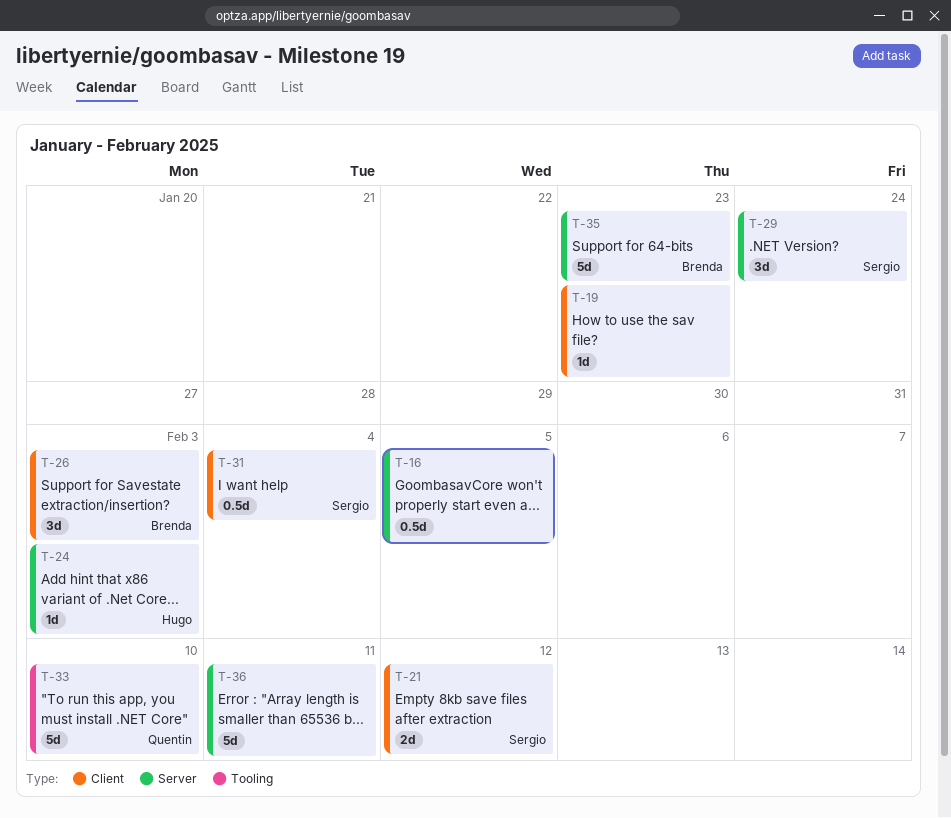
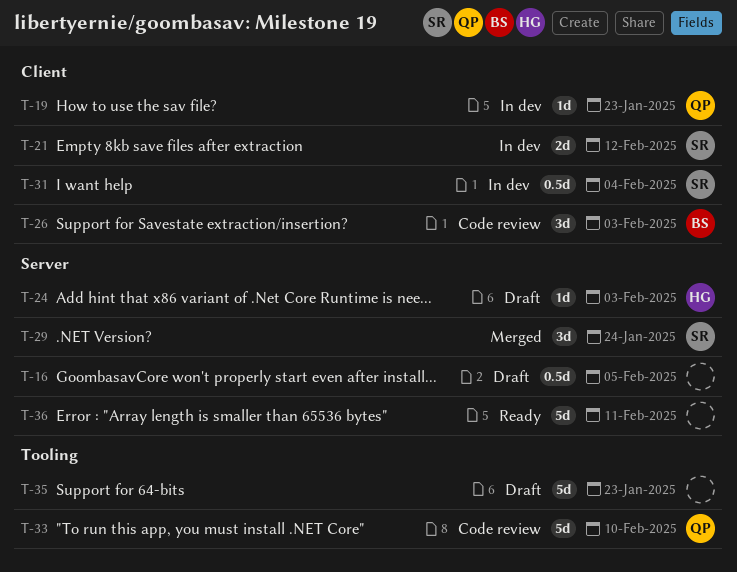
T-19, owner: none -> Quentin
T-35, owner: Brenda -> none
T-35, label: Server -> Tooling

